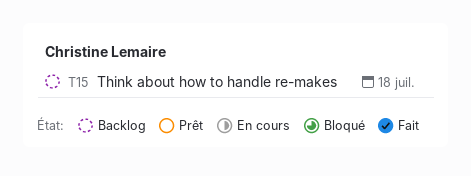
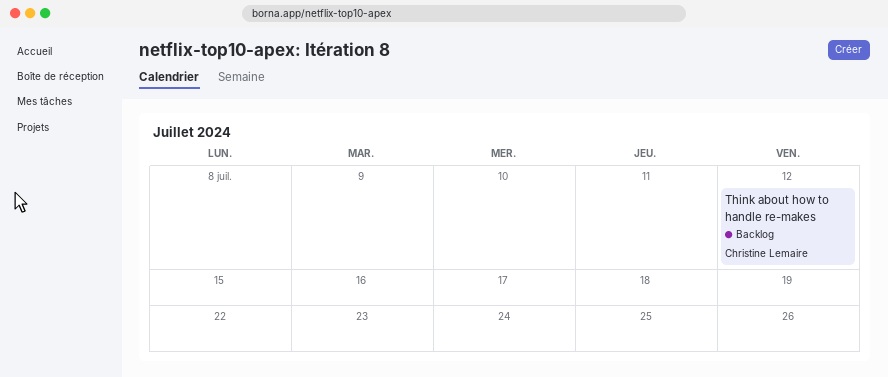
Think about how to handle re-makes, due: Jul 18 -> Jul 12

